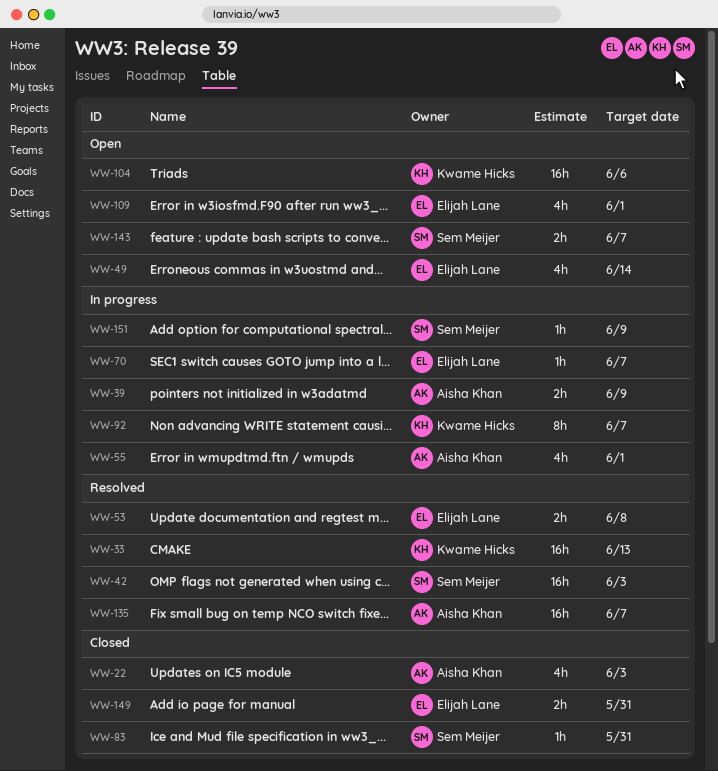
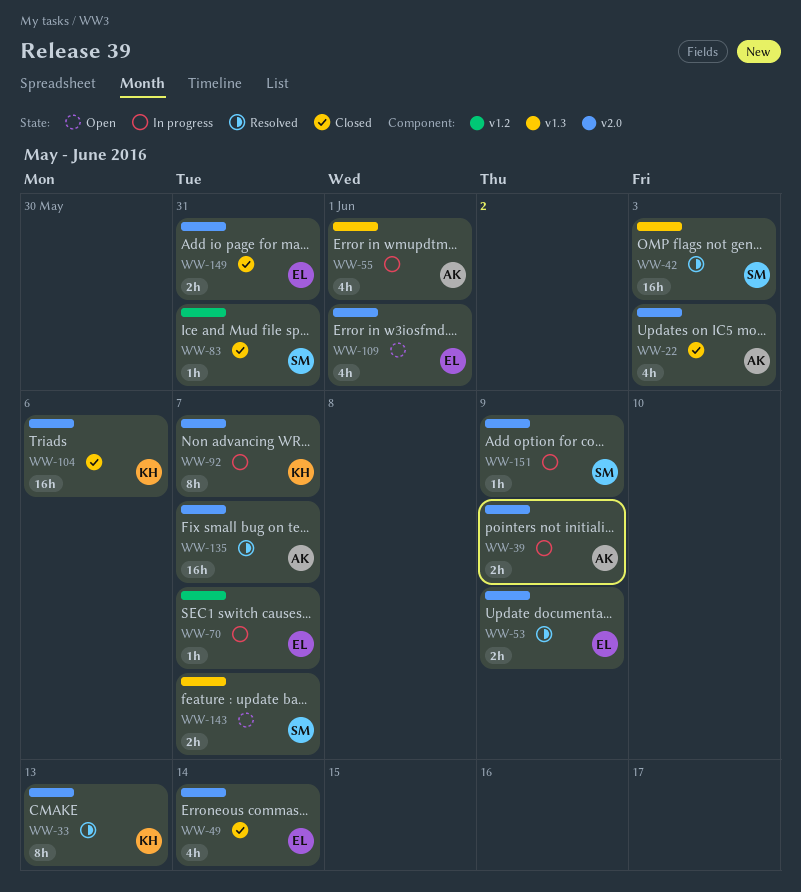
WW-33, estimate: 16h -> 8h
WW-49, status: Open -> Closed
WW-53, due: Jun 8 -> Jun 9
WW-104, status: Open -> Closed

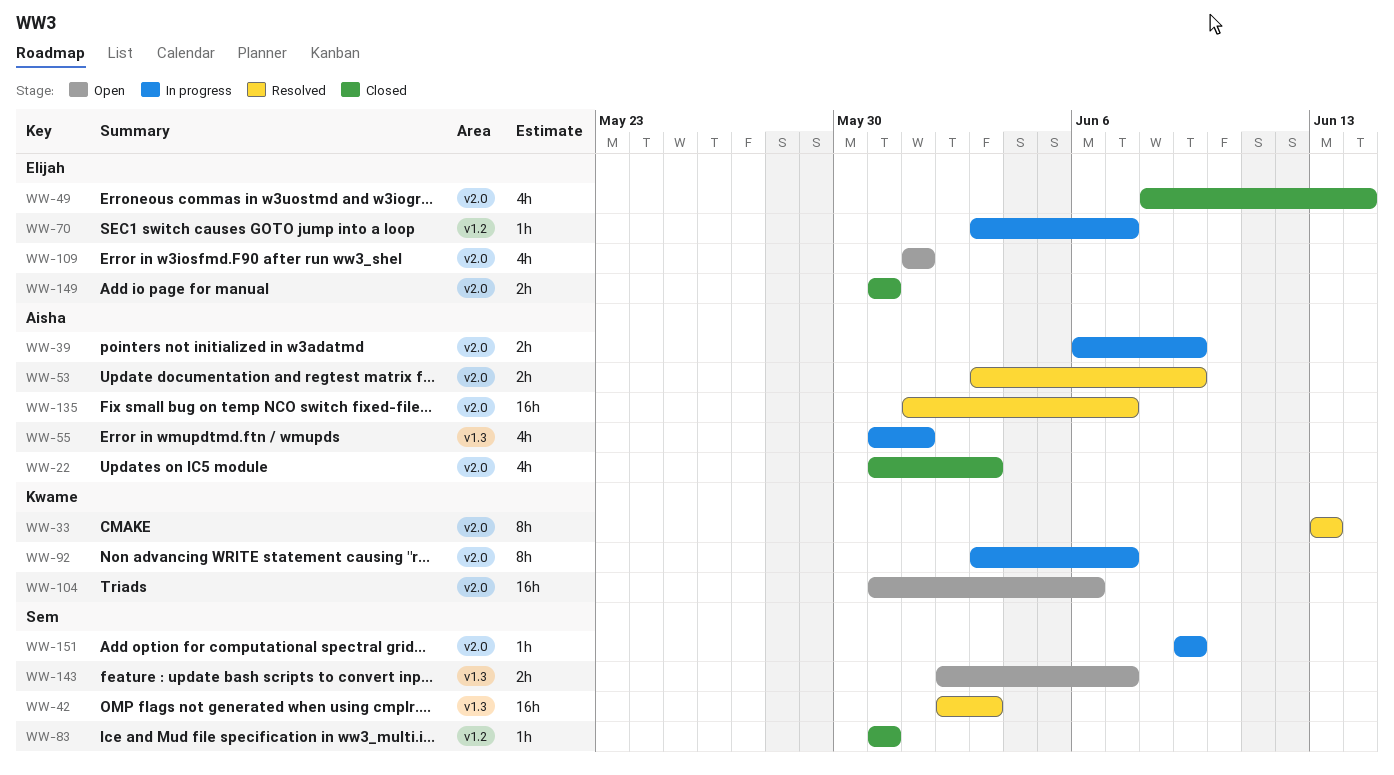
WW-53, owner: Elijah -> Aisha
WW-104, status: Closed -> Open

